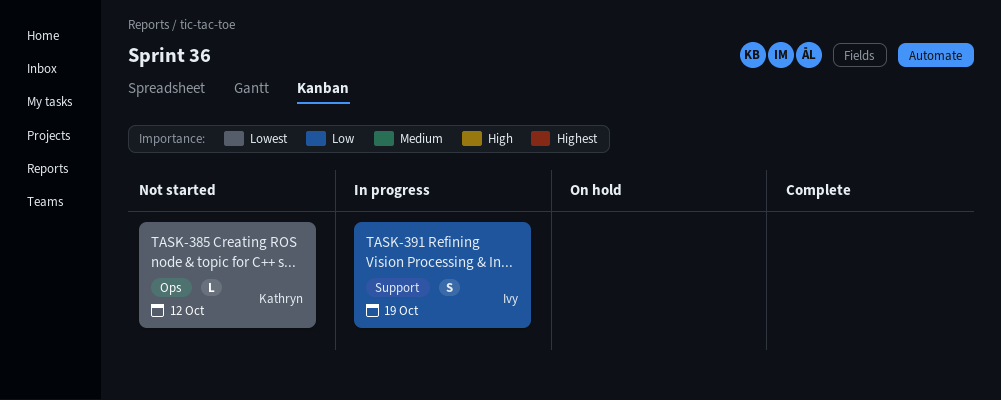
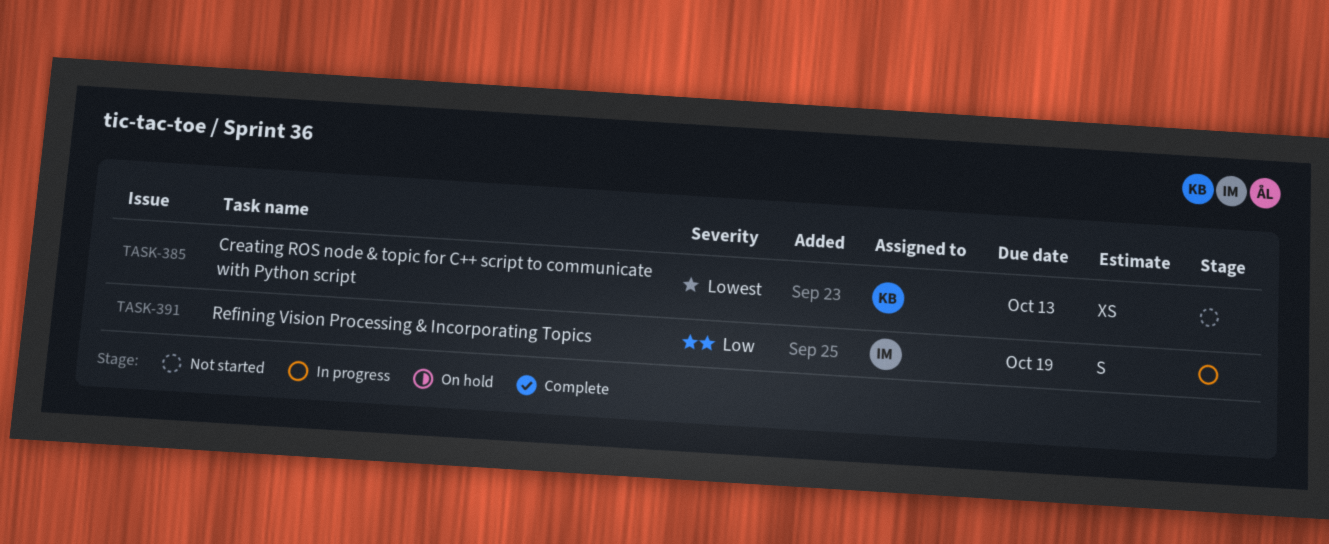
TASK-385, estimate: L -> XS
TASK-385, due: Oct 12 -> Oct 13

